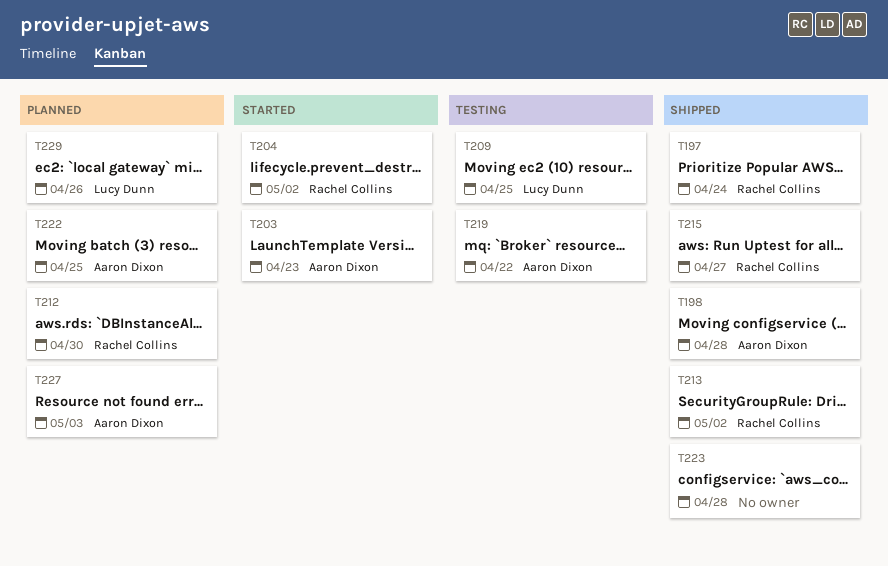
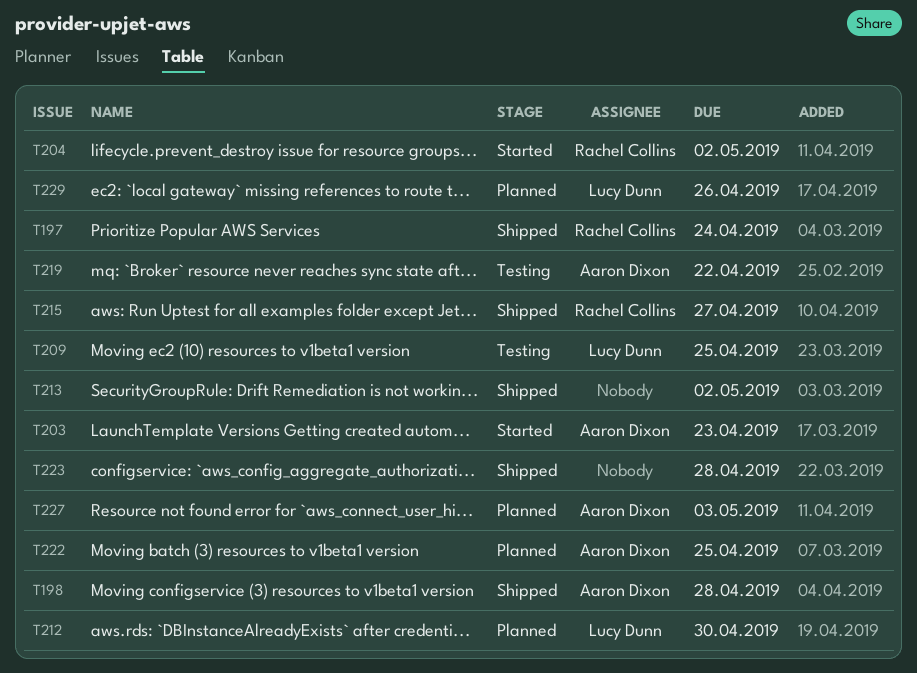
T212, owner: Rachel Collins -> Lucy Dunn
T213, owner: Rachel Collins -> none

